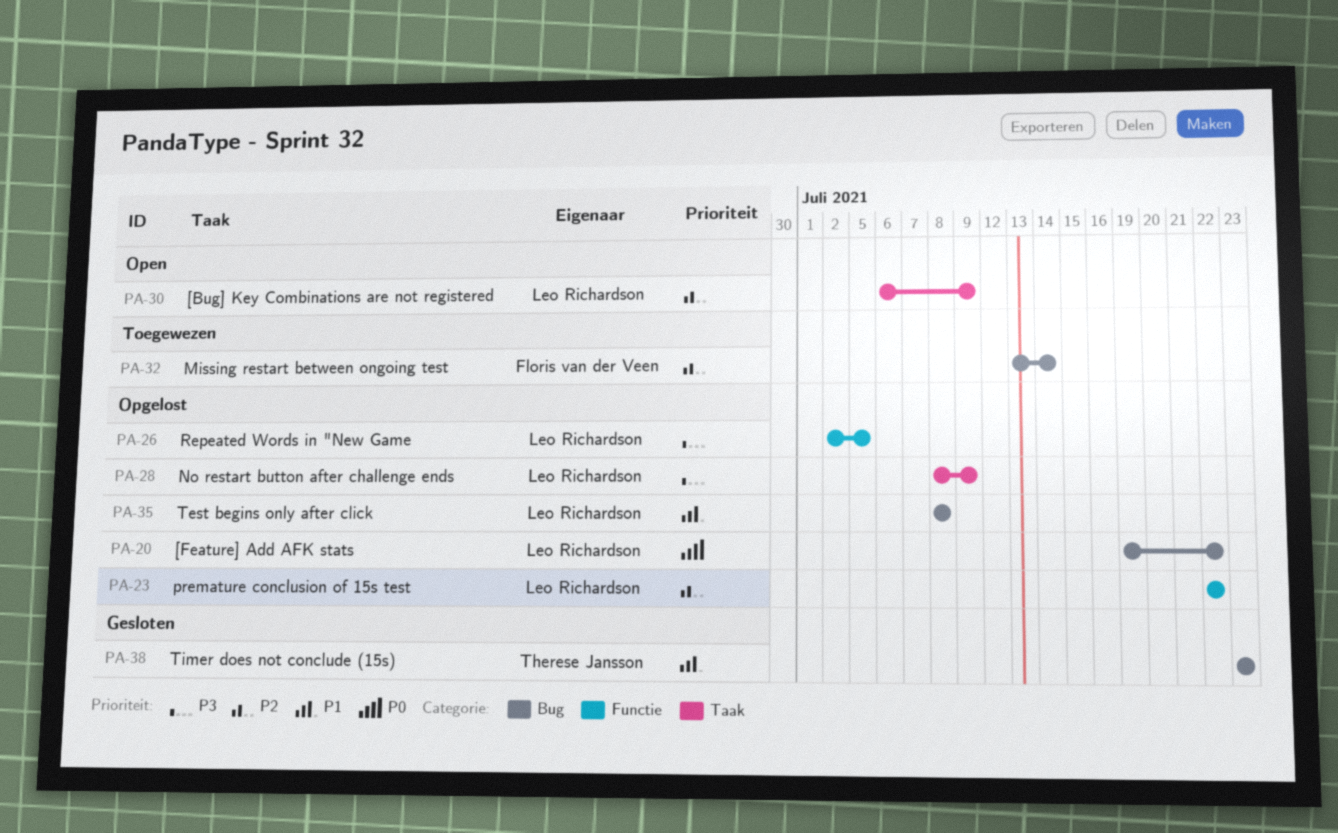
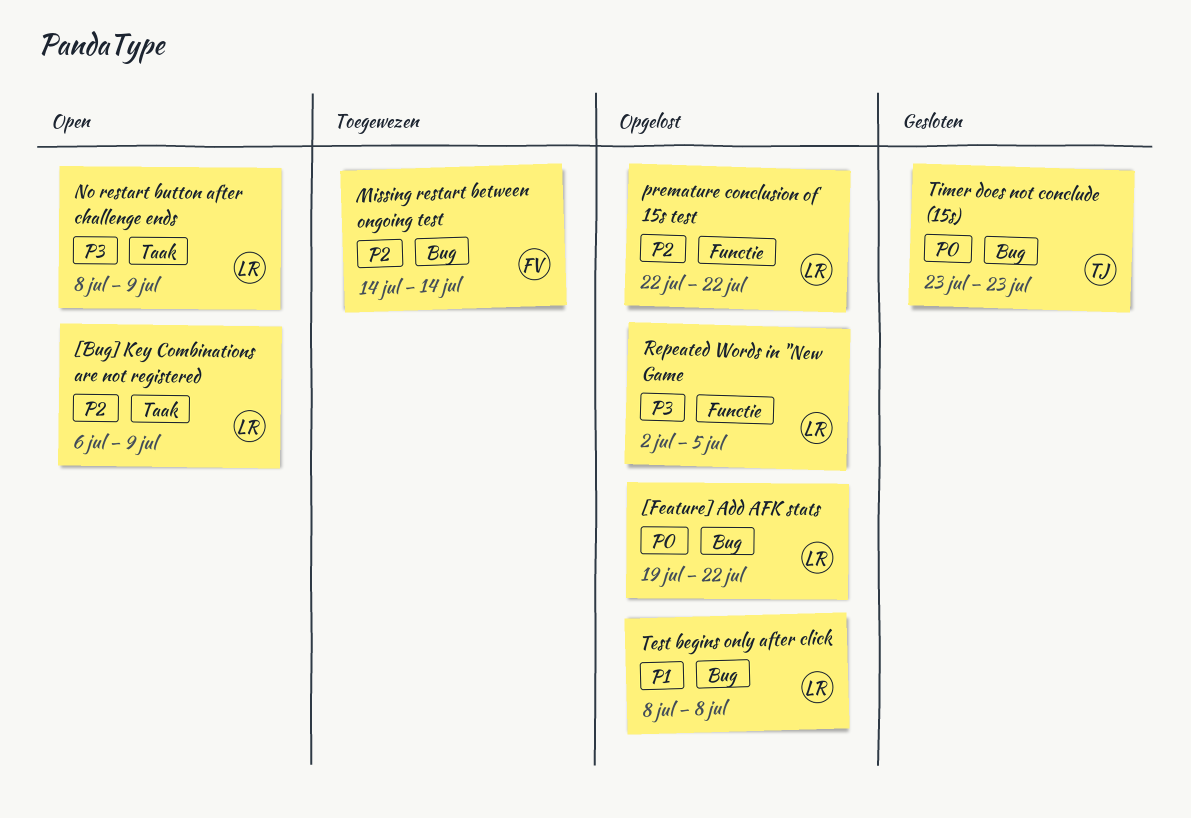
Missing restart between ongoing test, start: Jul 13 -> Jul 14
No restart button after challenge ends, status: Opgelost -> Open
Timer does not conclude (15s), priority: P1 -> P0

